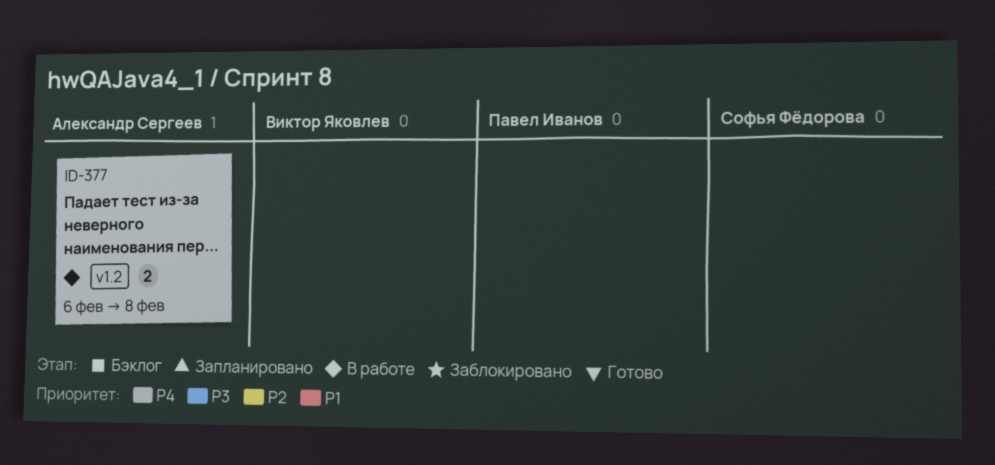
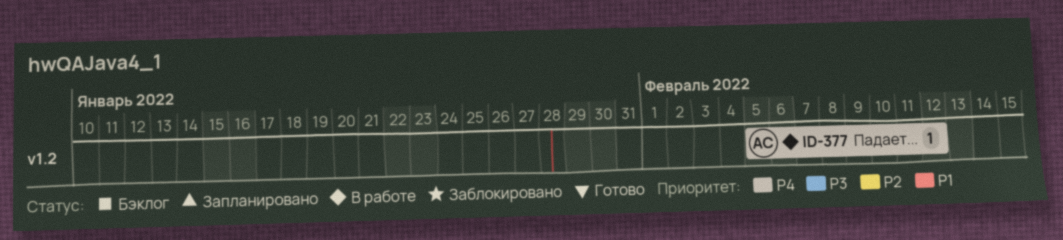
ID-377, estimate: 2 -> 1
ID-377, start: Feb 6 -> Feb 5
ID-377, due: Feb 8 -> Feb 12

